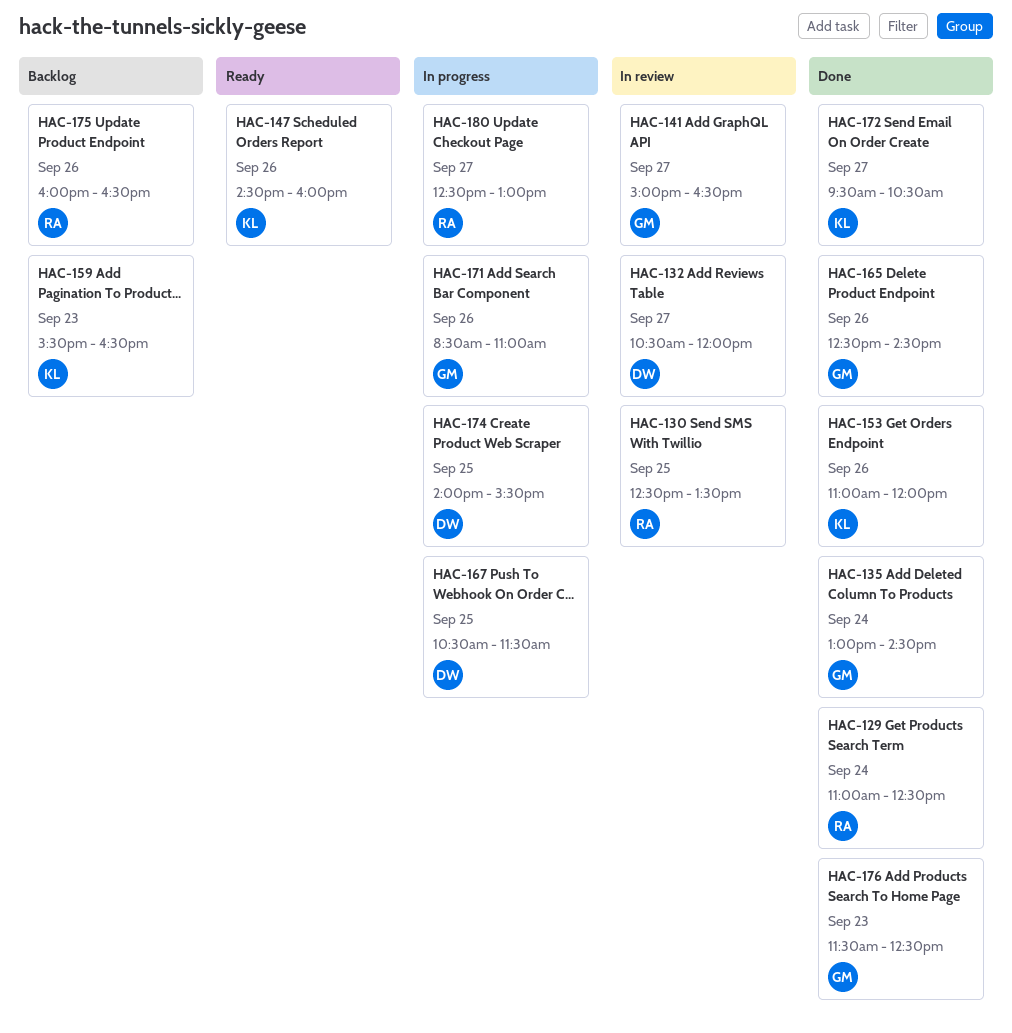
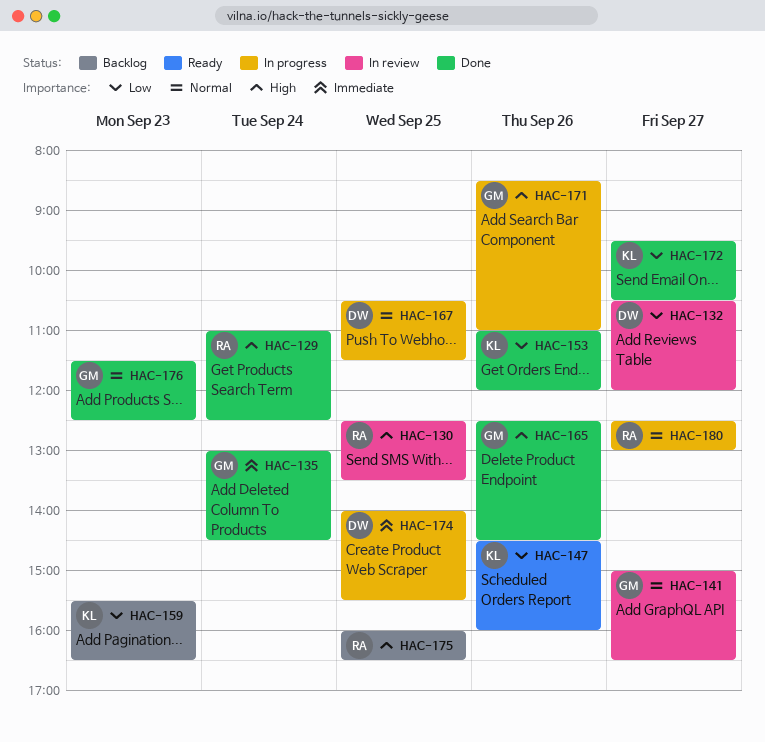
HAC-175, day: Sep 26 -> Sep 25

